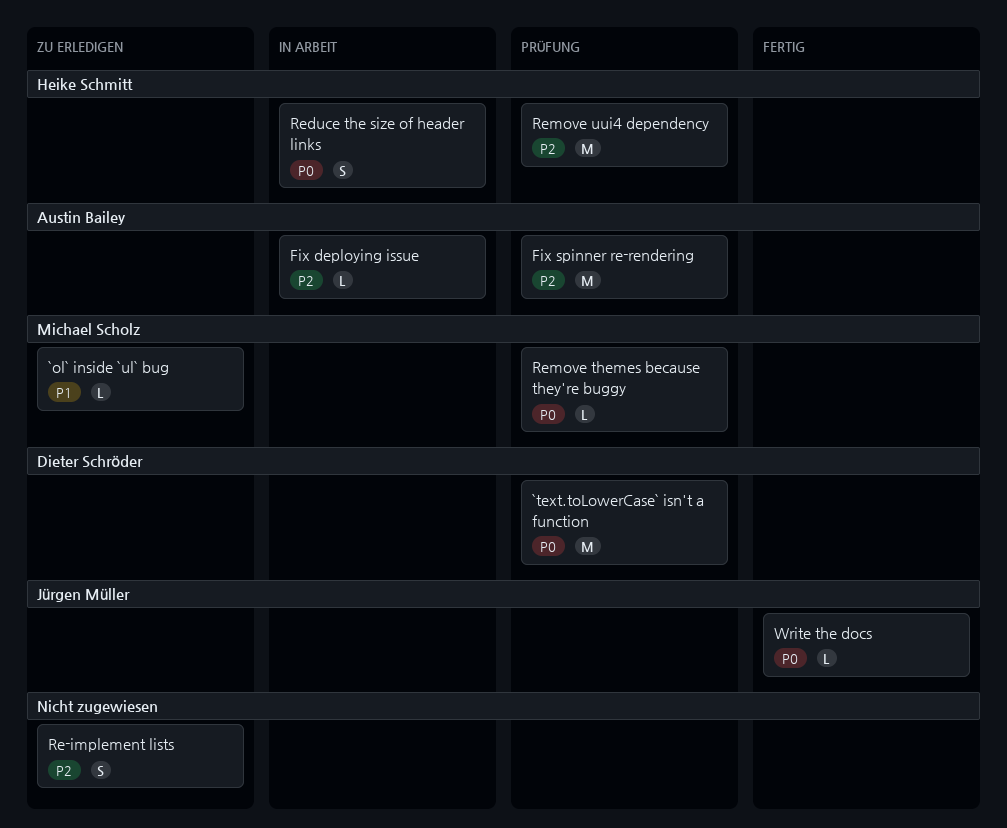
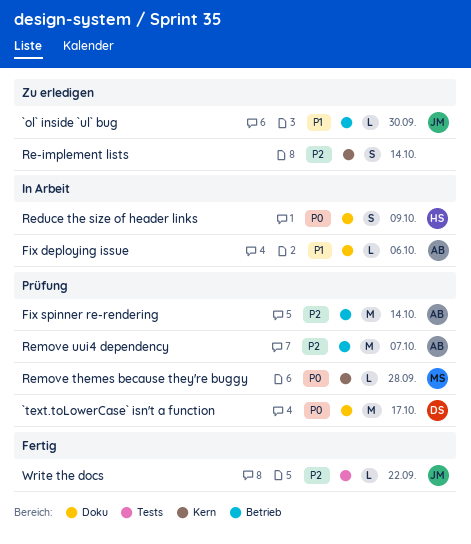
`ol` inside `ul` bug, owner: Michael Scholz -> Jürgen Müller
Fix deploying issue, priority: P2 -> P1
Remove uui4 dependency, owner: Heike Schmitt -> Austin Bailey
Write the docs, priority: P0 -> P2

